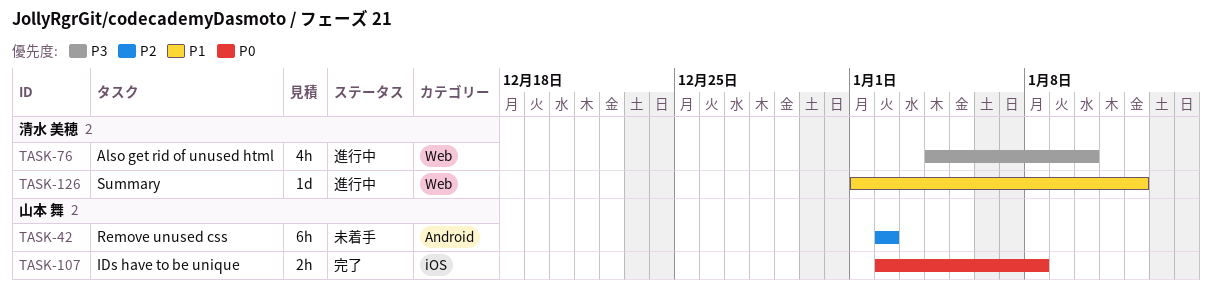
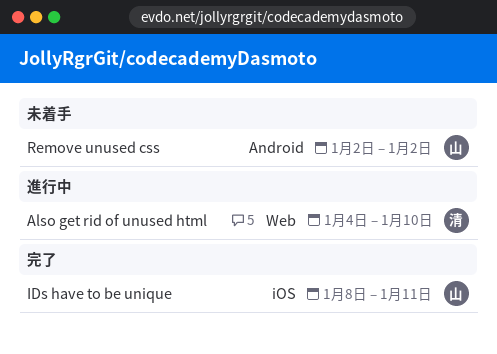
IDs have to be unique, start: Jan 2 -> Jan 8
IDs have to be unique, due: Jan 8 -> Jan 11
Summary: present -> none

